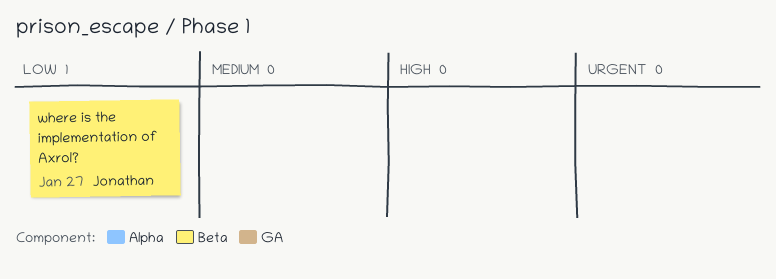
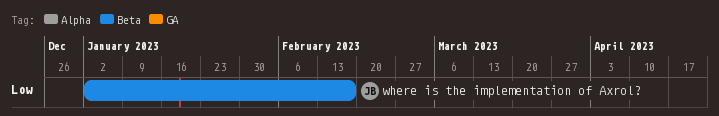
where is the implementation of Axrol?, due: Jan 27 -> Feb 17

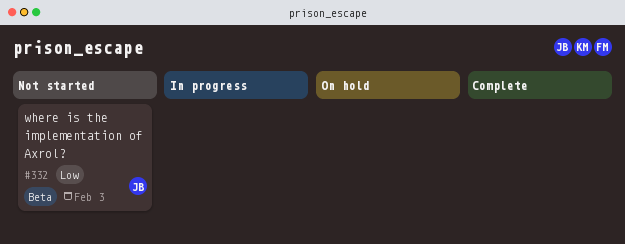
where is the implementation of Axrol?, due: Feb 17 -> Feb 3

